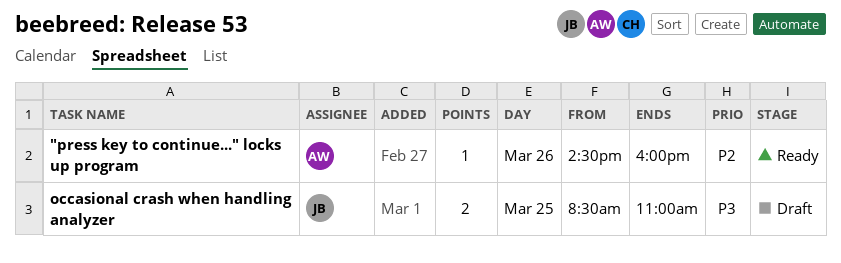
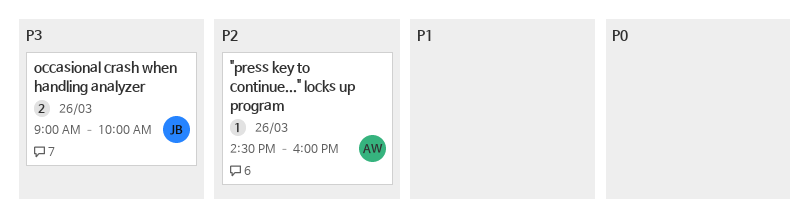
occasional crash when handling analyzer, day: Mar 25 -> Mar 26
occasional crash when handling analyzer, begins: 08:30 -> 09:00
occasional crash when handling analyzer, ends: 11:00 -> 10:00

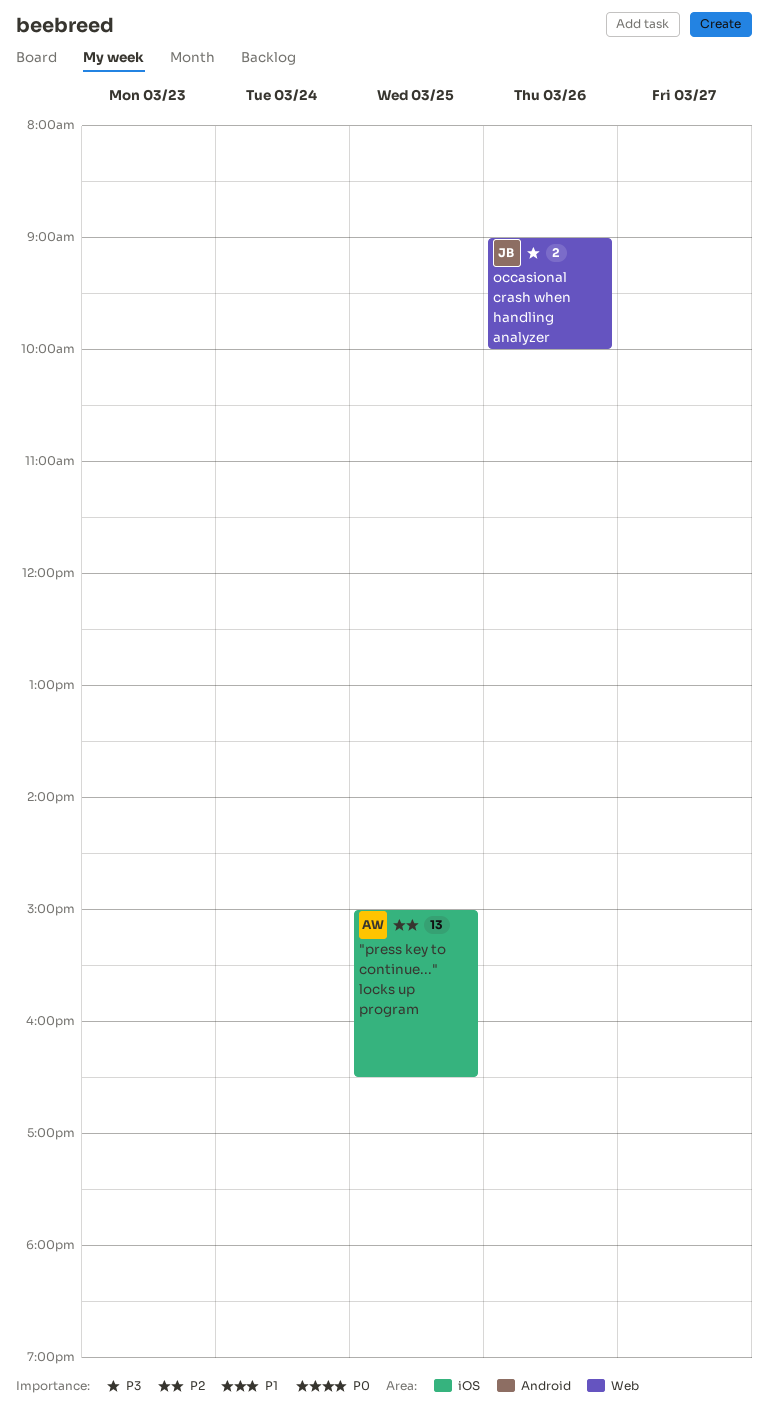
"press key to continue..." locks up program, estimate: 1 -> 13
"press key to continue..." locks up program, day: Mar 26 -> Mar 25
"press key to continue..." locks up program, begins: 14:30 -> 15:00
"press key to continue..." locks up program, ends: 16:00 -> 16:30

